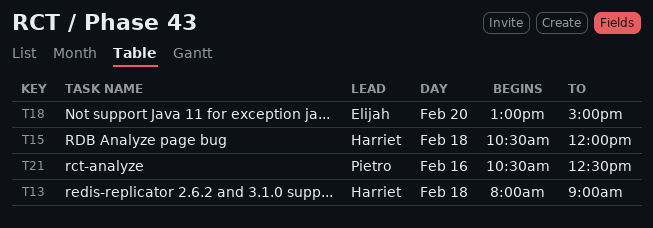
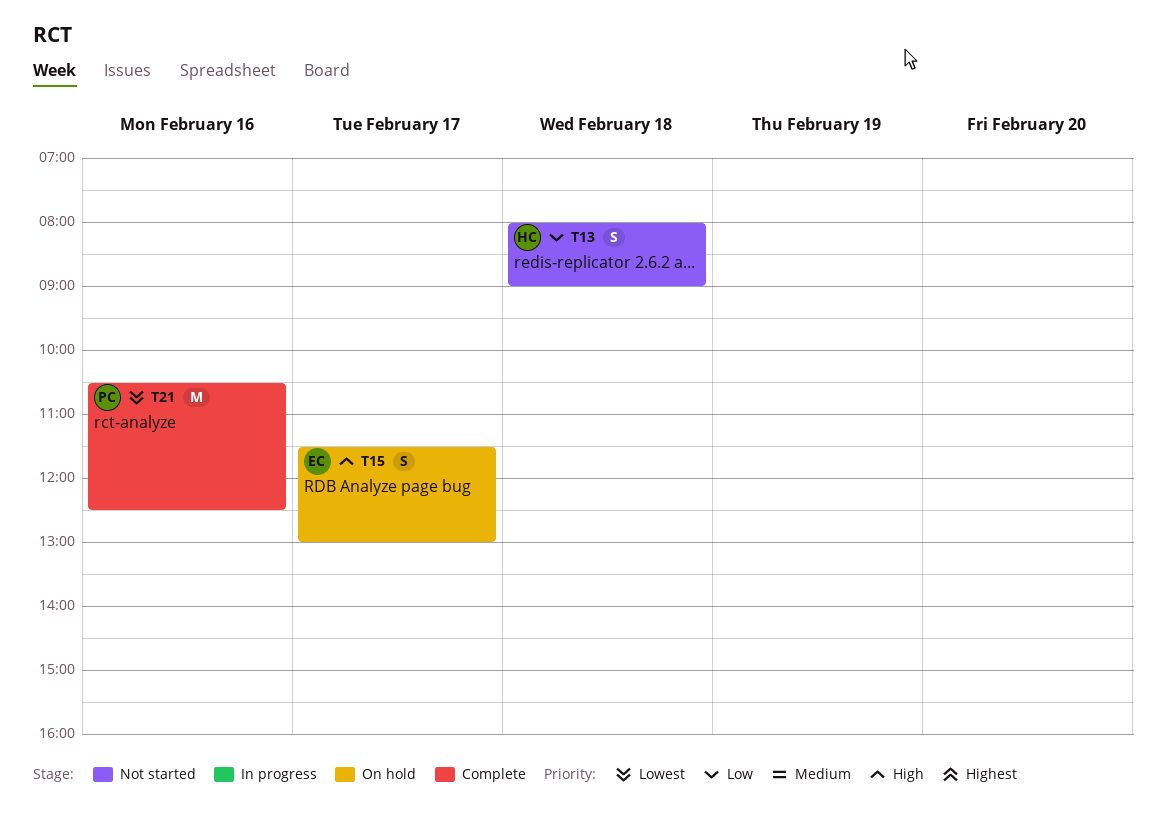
T15, owner: Harriet -> Elijah
T15, day: Feb 18 -> Feb 17
T15, begins: 10:30 -> 11:30
T15, ends: 12:00 -> 13:00
T18: present -> none

